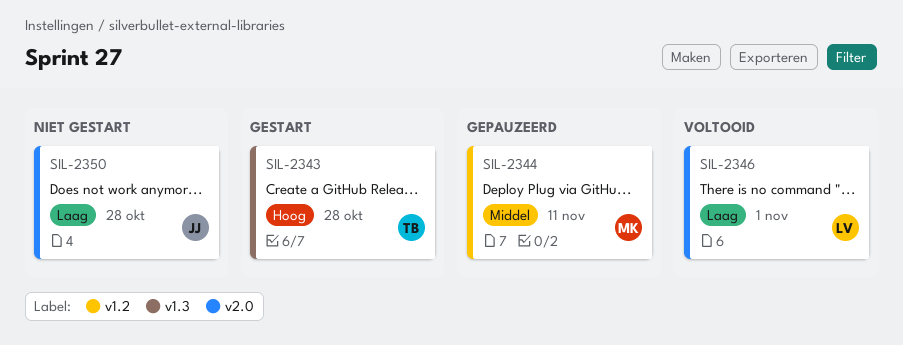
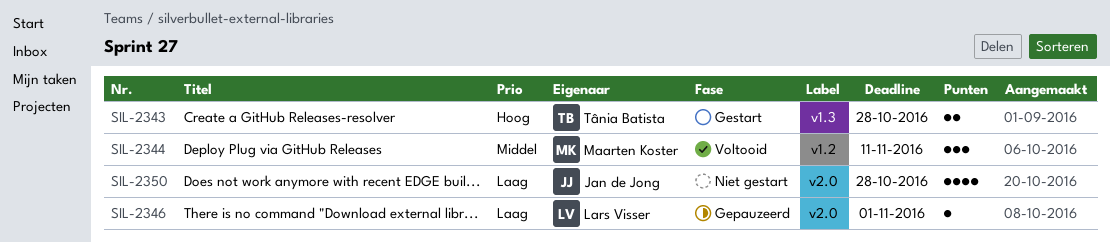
SIL-2344, status: Gepauzeerd -> Voltooid
SIL-2346, status: Voltooid -> Gepauzeerd

